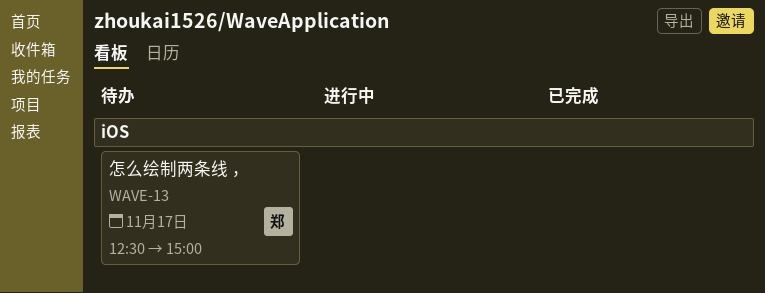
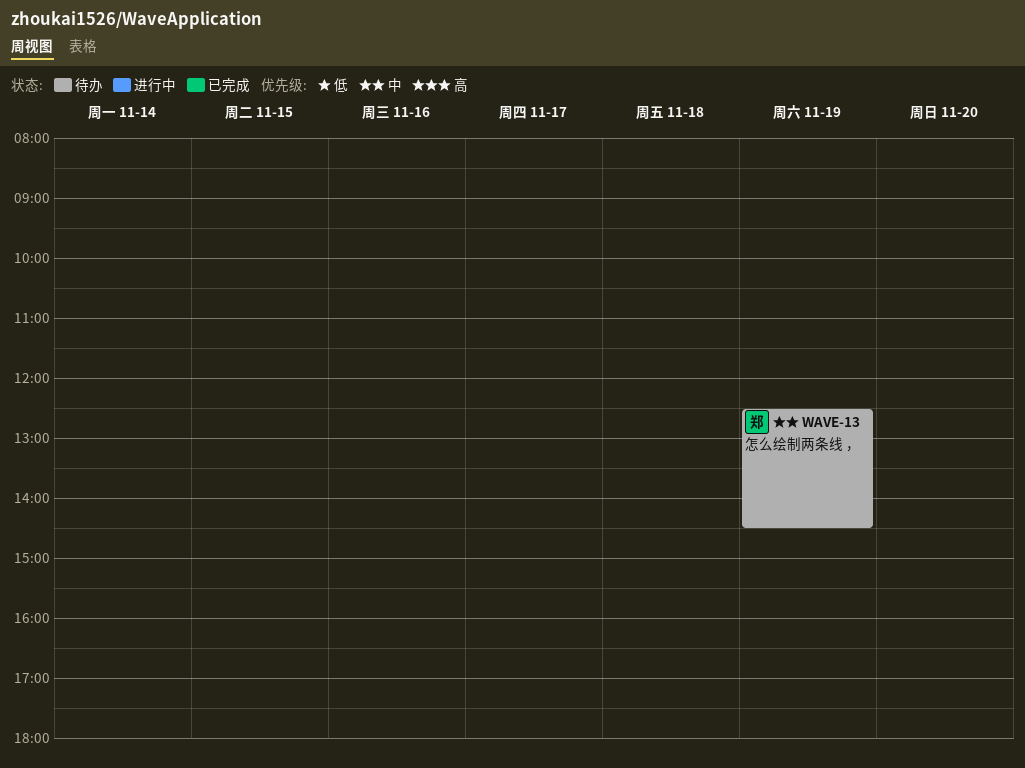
WAVE-13, day: Nov 17 -> Nov 19
WAVE-13, ends: 15:00 -> 14:30

